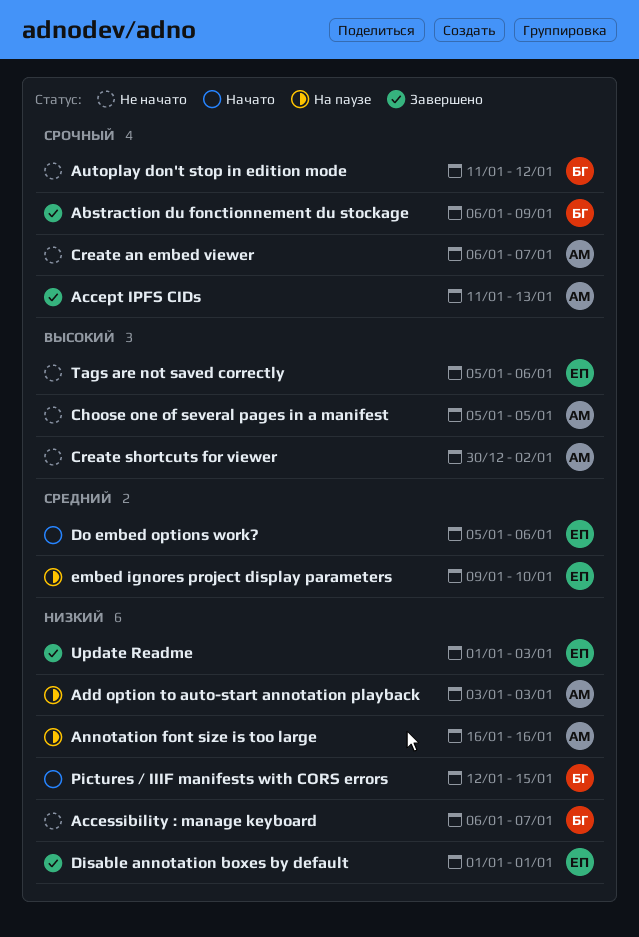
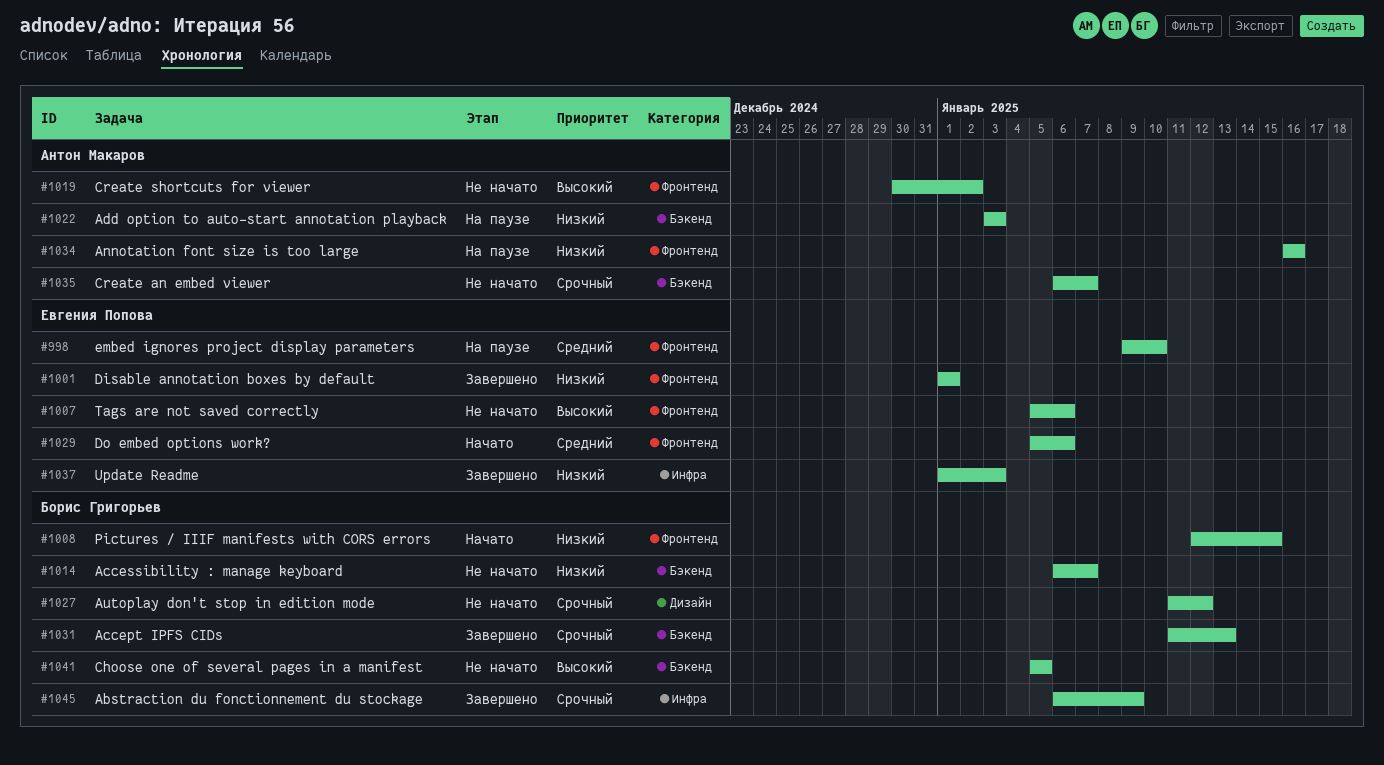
Accept IPFS CIDs, owner: Антон Макаров -> Борис Григорьев
Choose one of several pages in a manifest, owner: Антон Макаров -> Борис Григорьев

